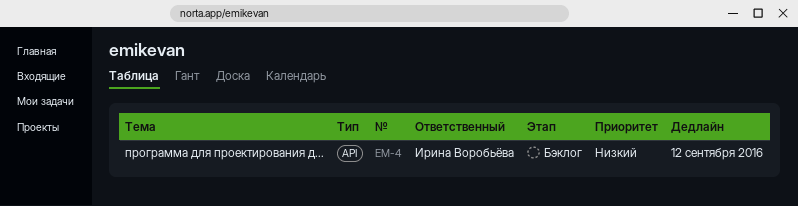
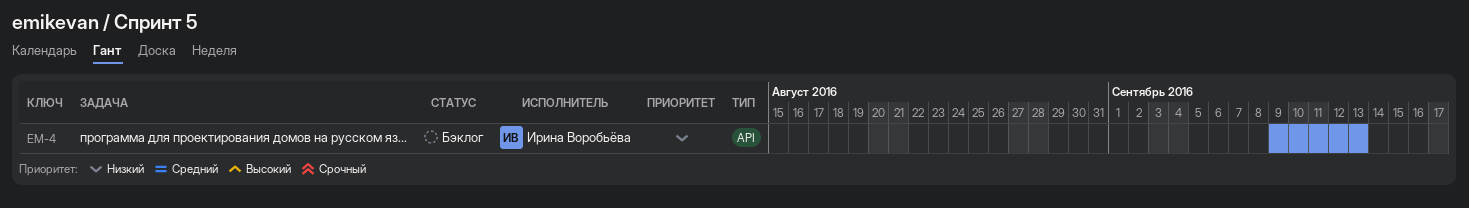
EM-4, due: Sep 12 -> Sep 13

